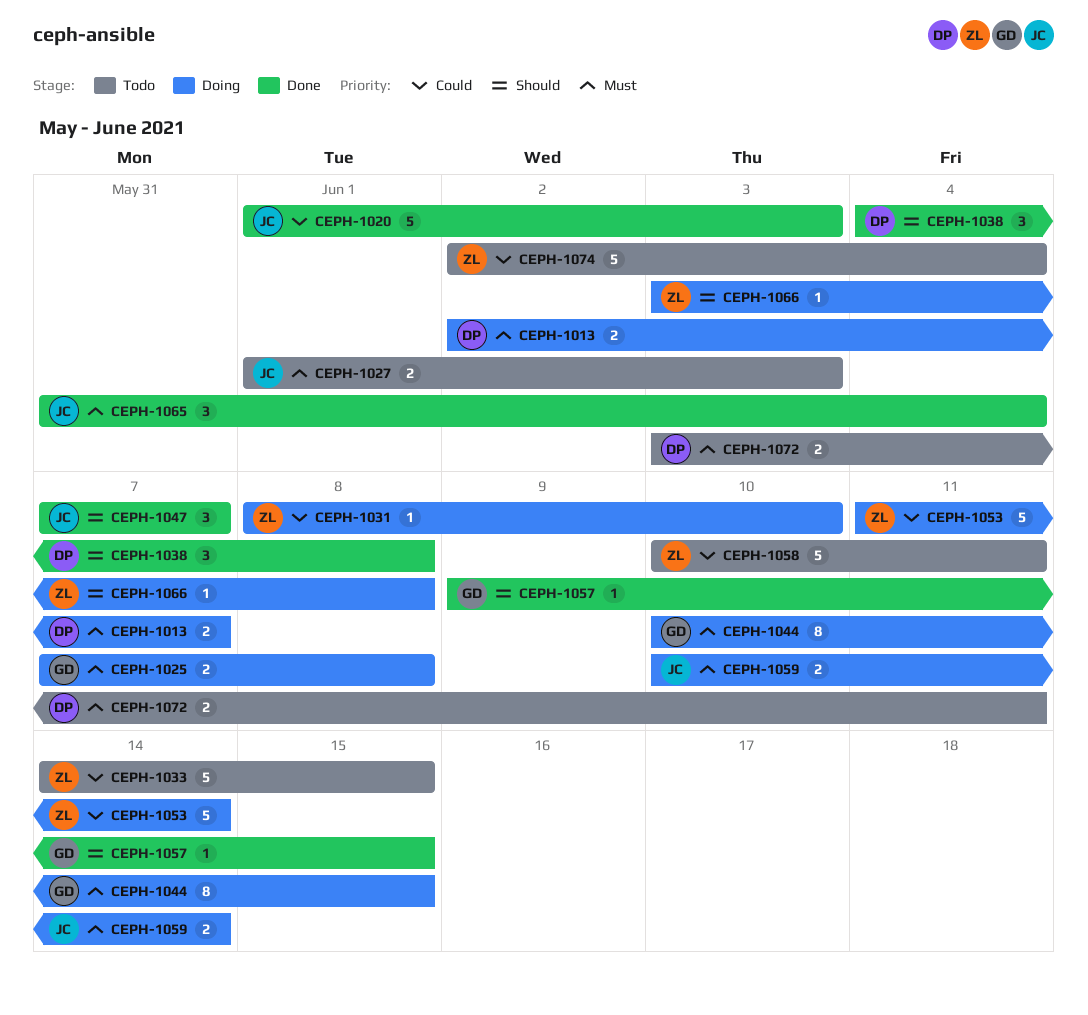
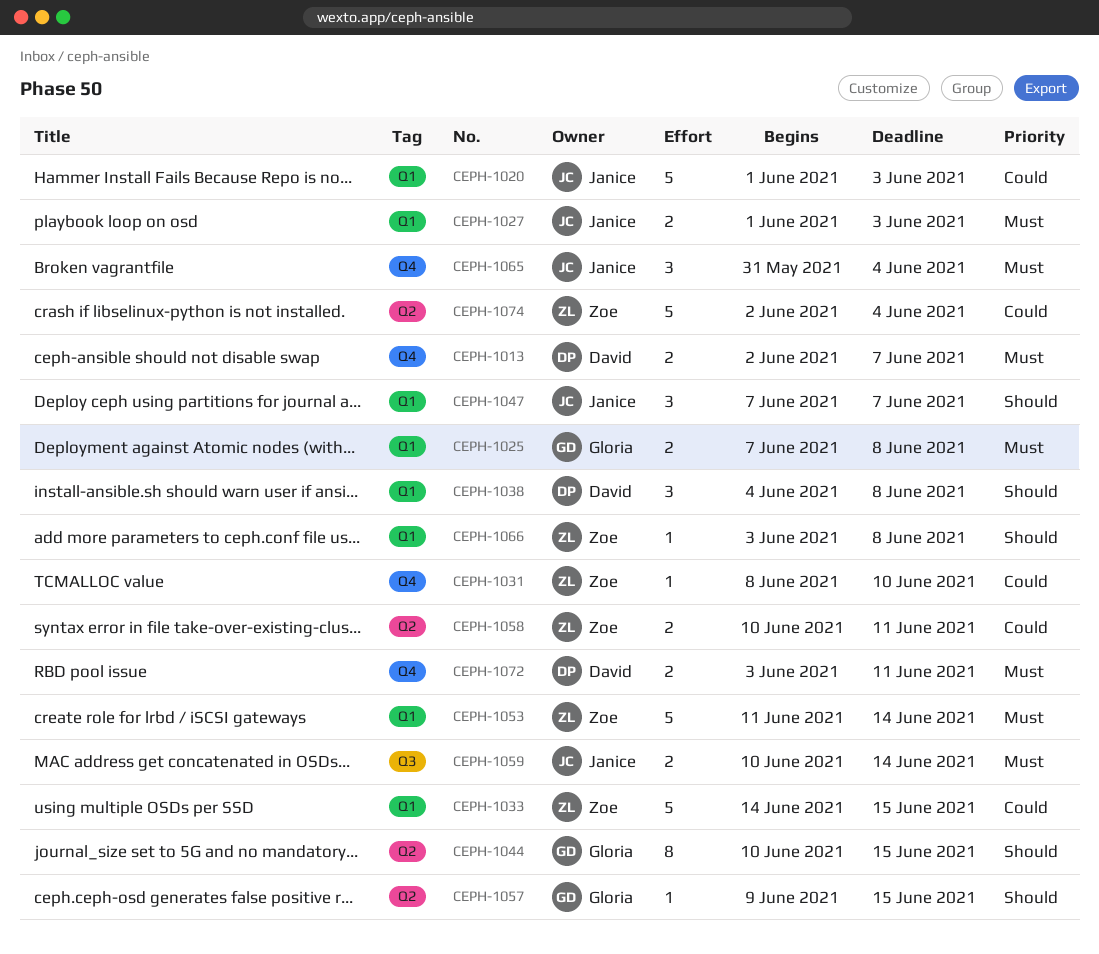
CEPH-1044, priority: Must -> Should
CEPH-1053, priority: Could -> Must
CEPH-1058, estimate: 5 -> 2

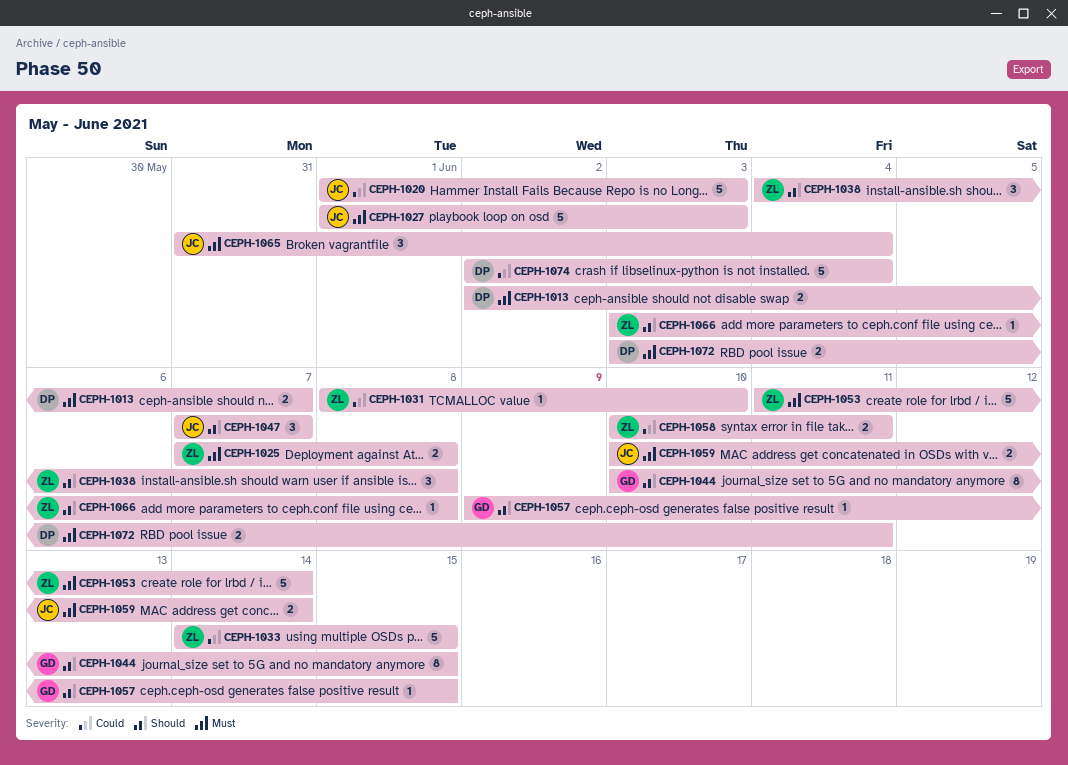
CEPH-1025, owner: Gloria -> Zoe
CEPH-1027, estimate: 2 -> 5
CEPH-1038, owner: David -> Zoe
CEPH-1074, owner: Zoe -> David

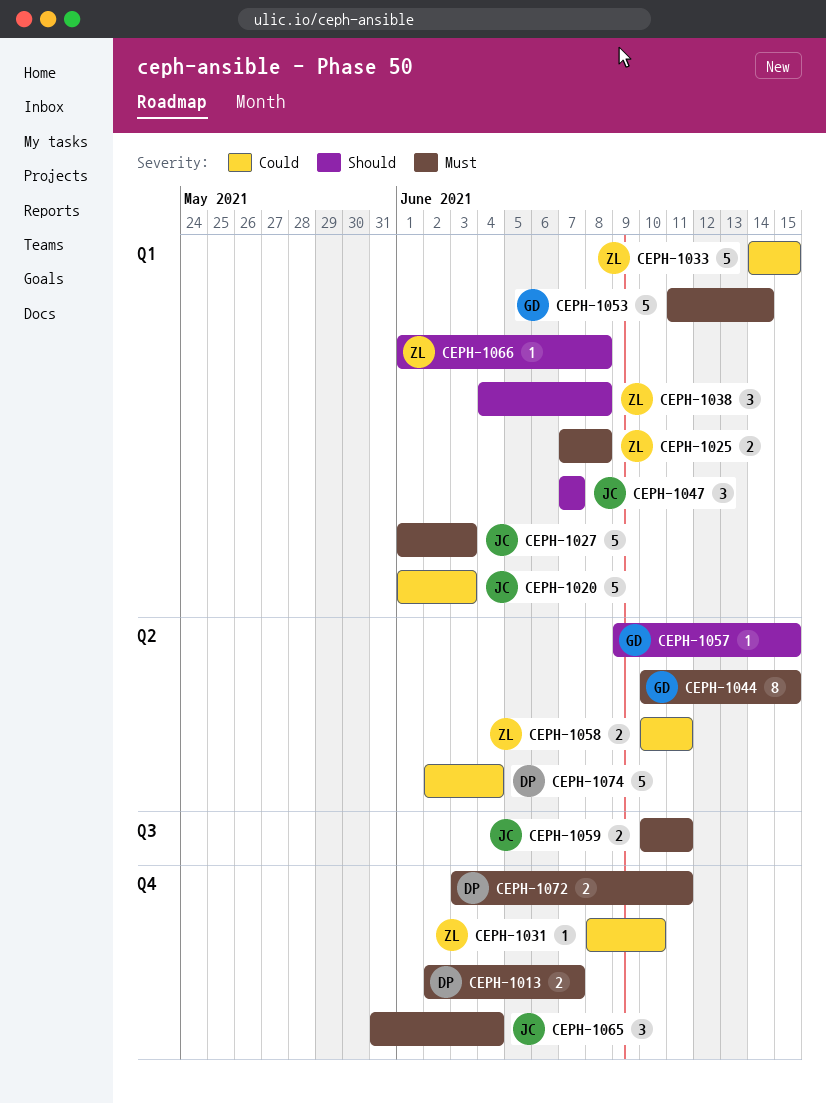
CEPH-1044, priority: Should -> Must
CEPH-1053, owner: ZL -> GD
CEPH-1059, due: Jun 14 -> Jun 11
CEPH-1066, start: Jun 3 -> Jun 1

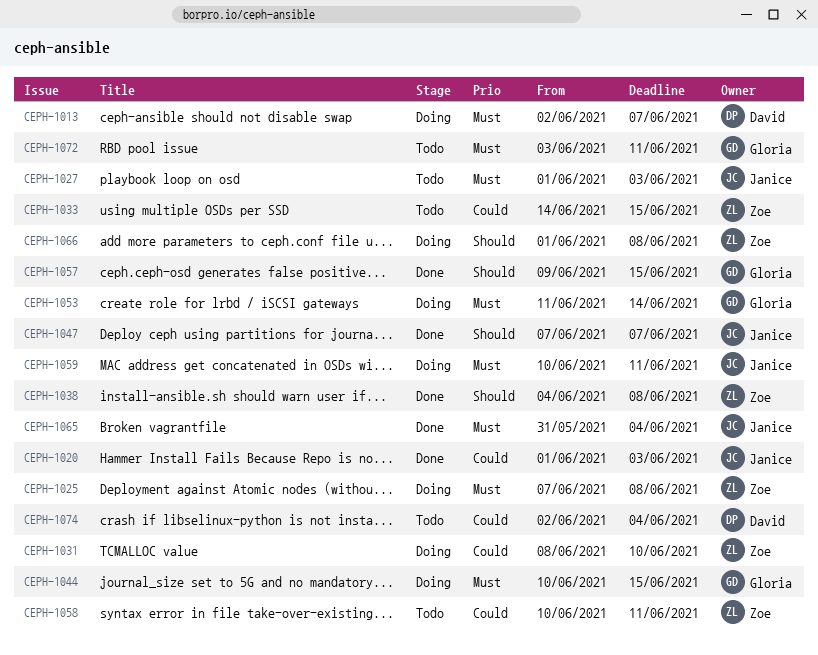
CEPH-1072, owner: David -> Gloria

